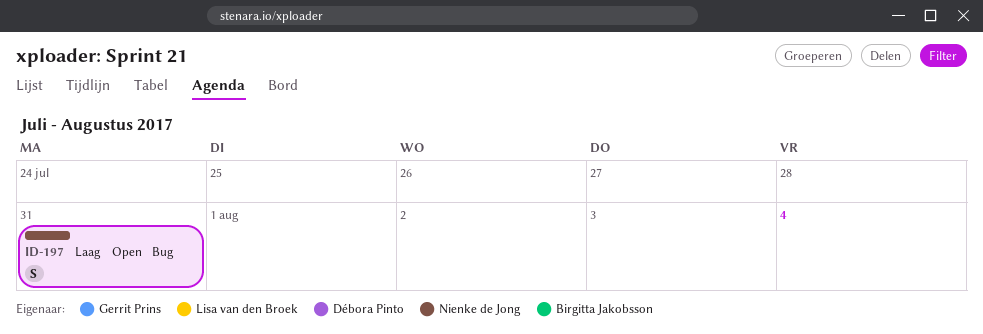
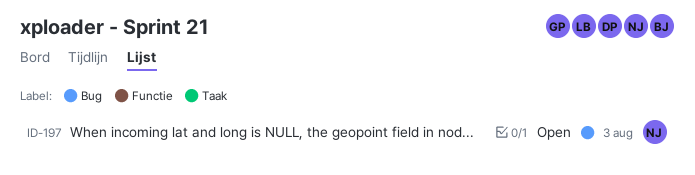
ID-197, due: Jul 31 -> Aug 3

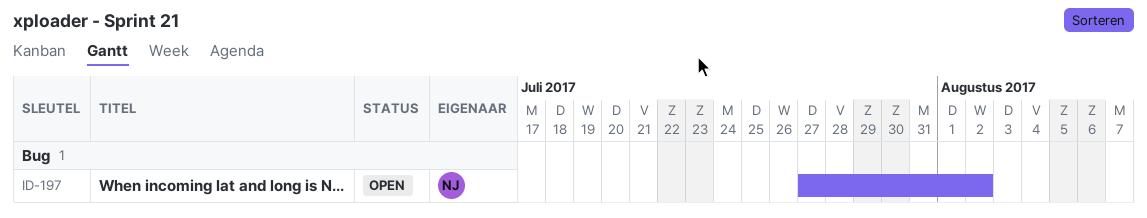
ID-197, due: Aug 3 -> Aug 2

